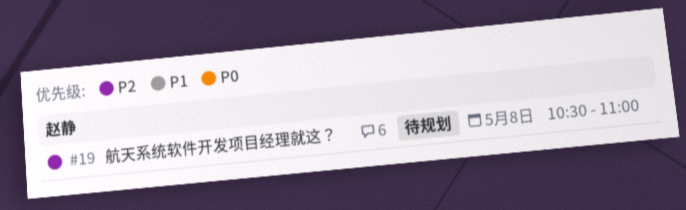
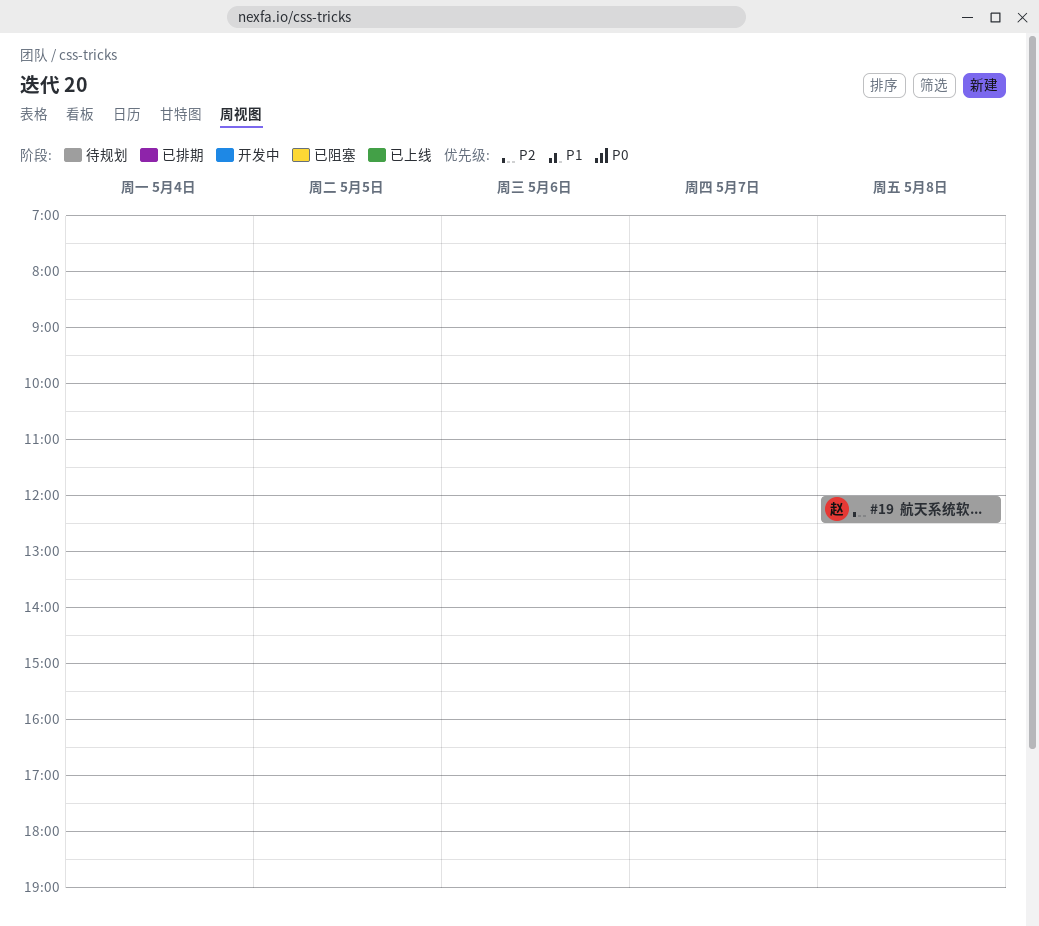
#19, begins: 10:30 -> 12:00
#19, ends: 11:00 -> 12:30

